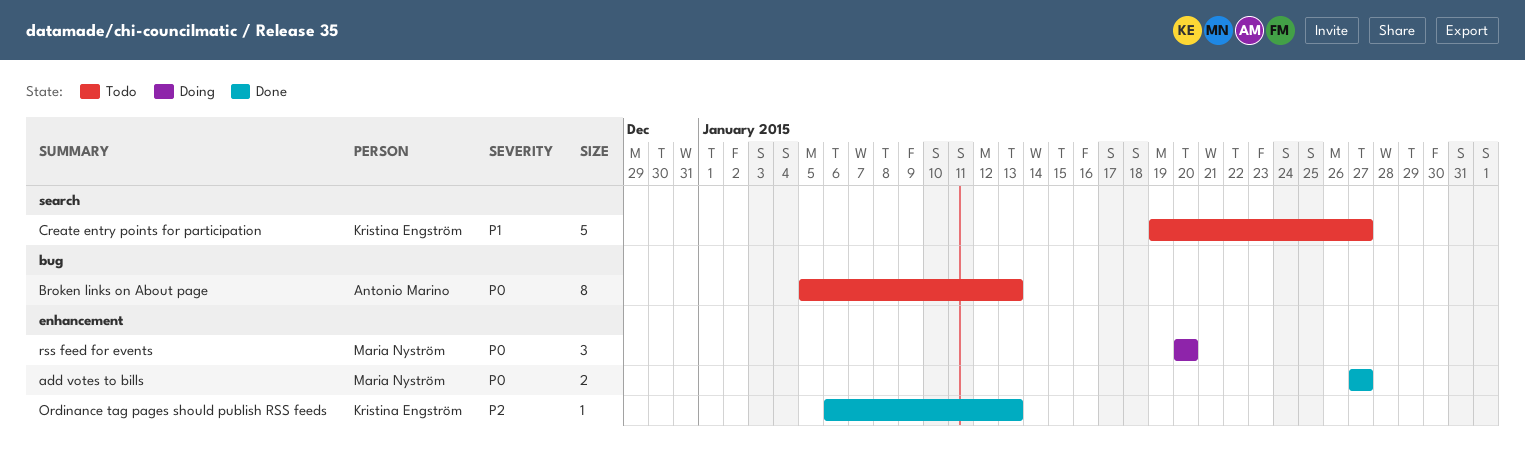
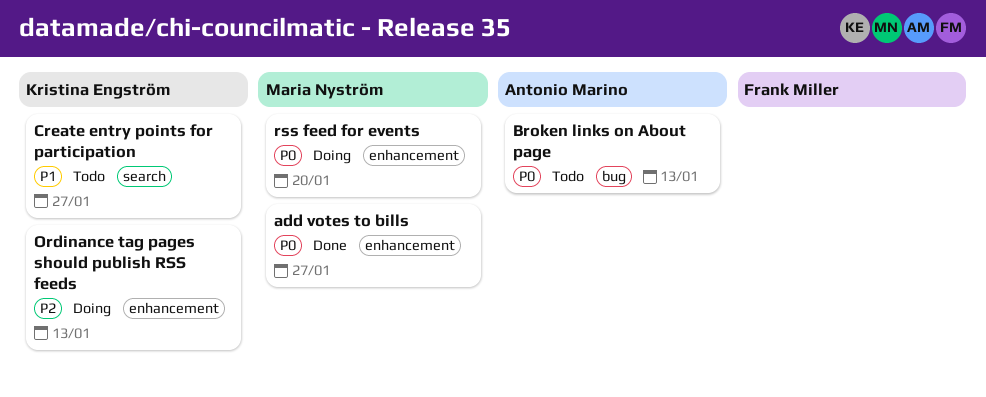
Ordinance tag pages should publish RSS feeds, status: Done -> Doing

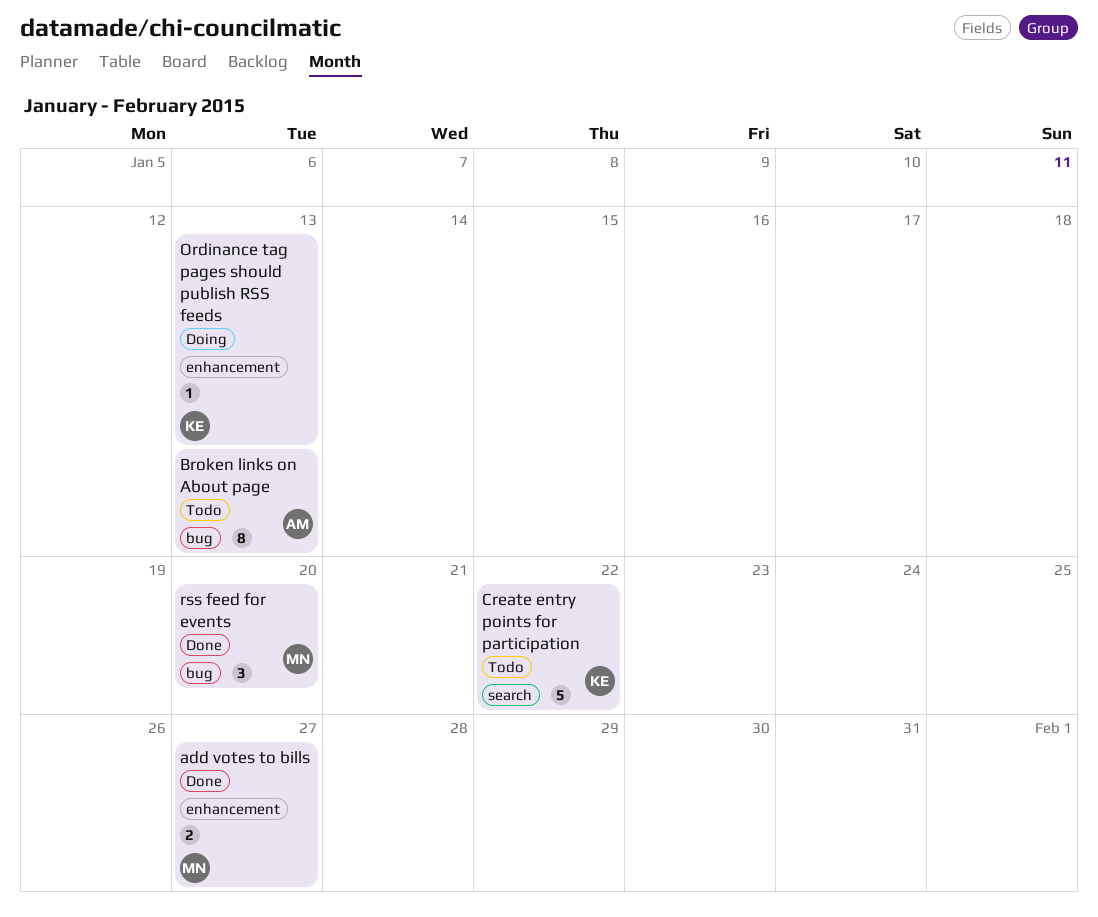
Create entry points for participation, due: Jan 27 -> Jan 22
rss feed for events, status: Doing -> Done
rss feed for events, label: enhancement -> bug

